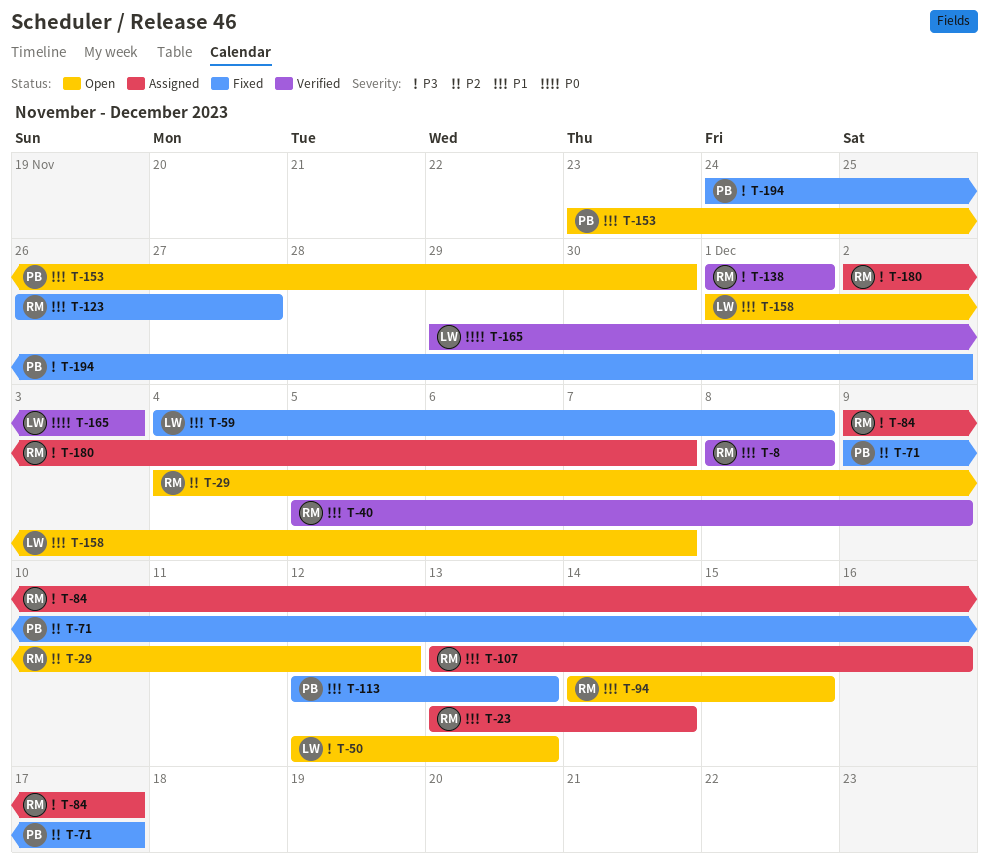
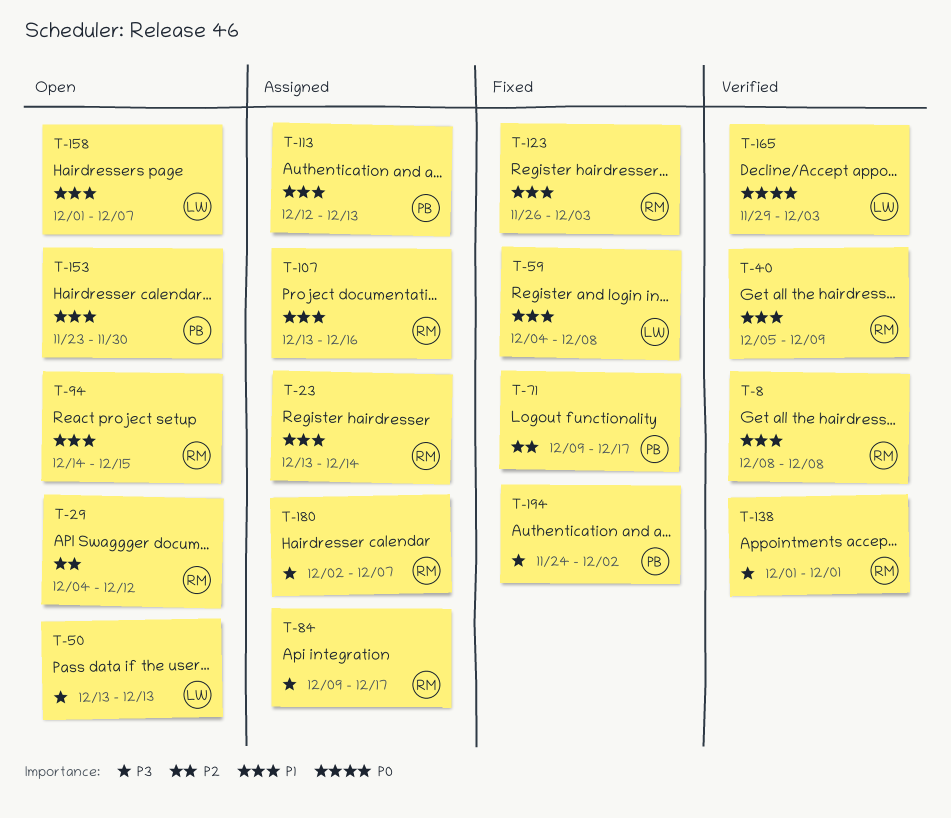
T-50, start: Dec 12 -> Dec 13
T-113, status: Fixed -> Assigned
T-123, due: Nov 27 -> Dec 3

